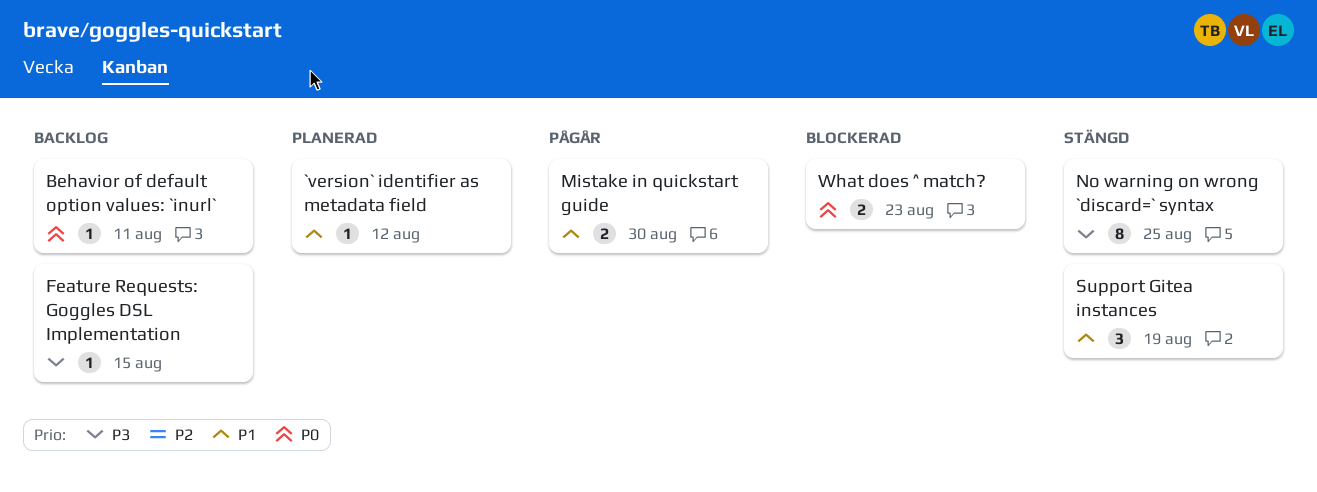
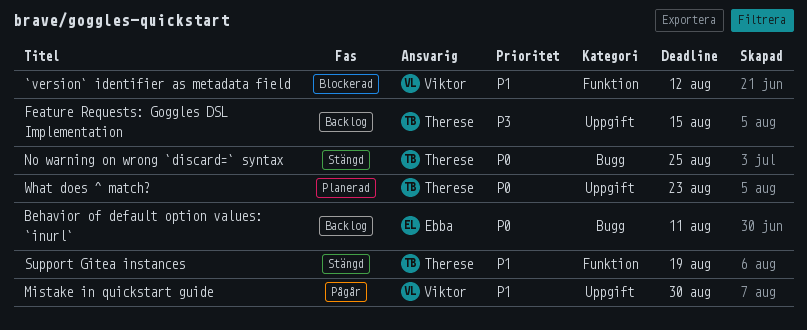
`version` identifier as metadata field, status: Planerad -> Blockerad
No warning on wrong `discard=` syntax, priority: P3 -> P0
What does ^ match?, status: Blockerad -> Planerad

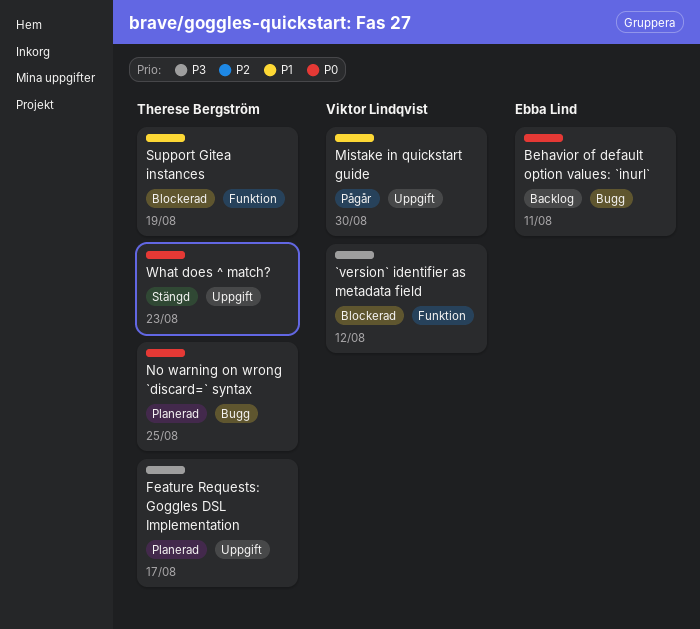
`version` identifier as metadata field, priority: P1 -> P3
Feature Requests: Goggles DSL Implementation, status: Backlog -> Planerad
Feature Requests: Goggles DSL Implementation, due: Aug 15 -> Aug 17
No warning on wrong `discard=` syntax, status: Stängd -> Planerad
Support Gitea instances, status: Stängd -> Blockerad
What does ^ match?, status: Planerad -> Stängd

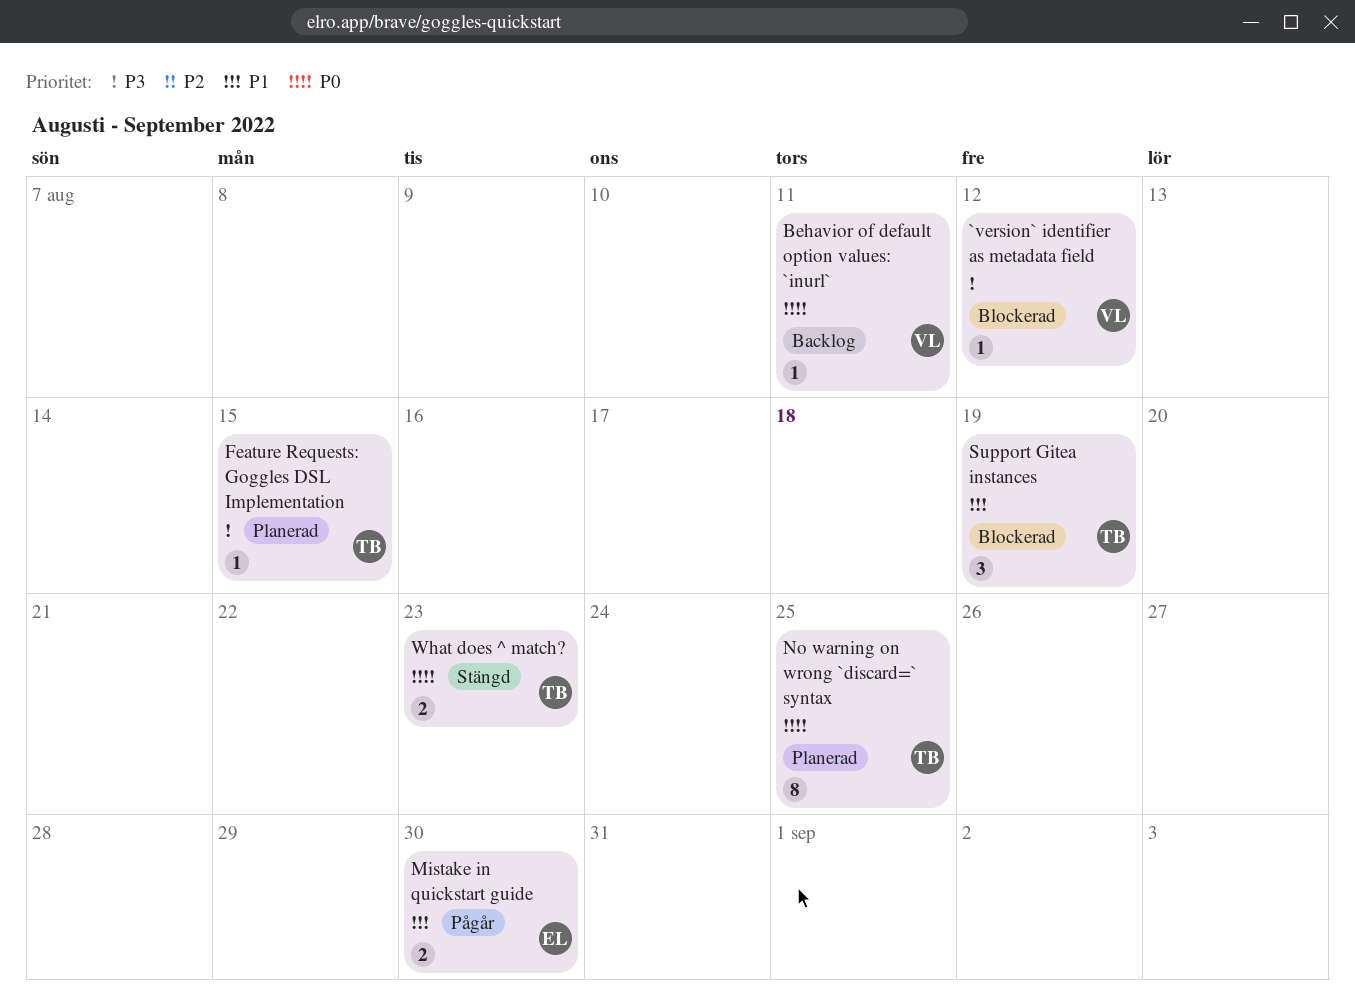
Behavior of default option values: `inurl`, owner: Ebba Lind -> Viktor Lindqvist
Feature Requests: Goggles DSL Implementation, due: Aug 17 -> Aug 15
Mistake in quickstart guide, owner: Viktor Lindqvist -> Ebba Lind

